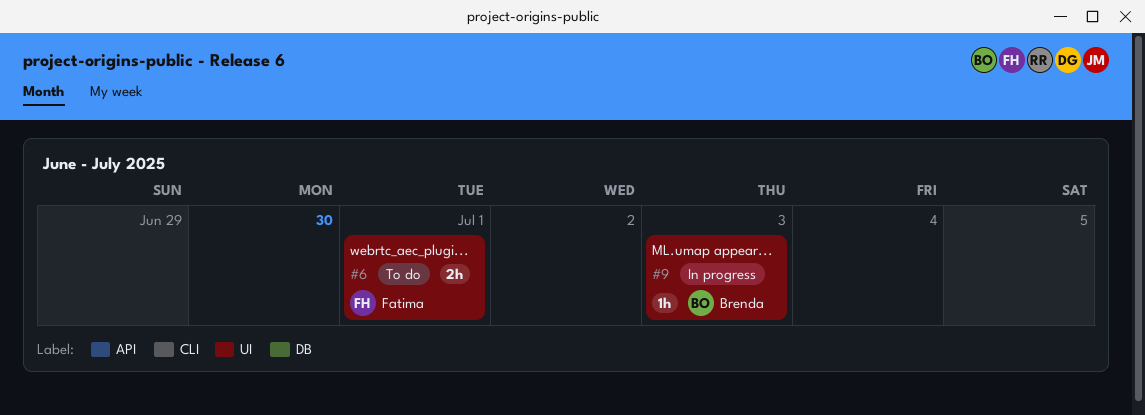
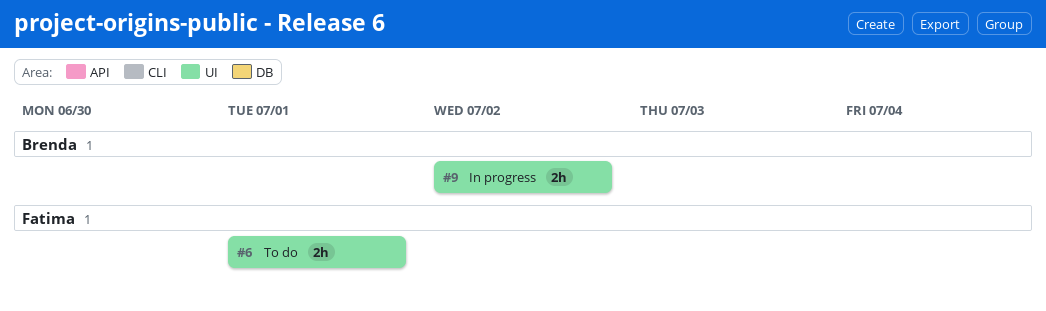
#9, estimate: 1h -> 2h
#9, due: Jul 3 -> Jul 2

